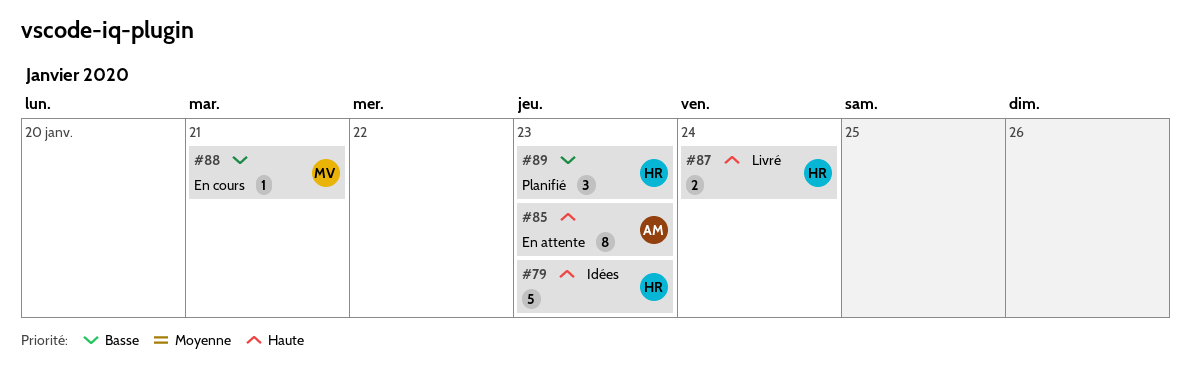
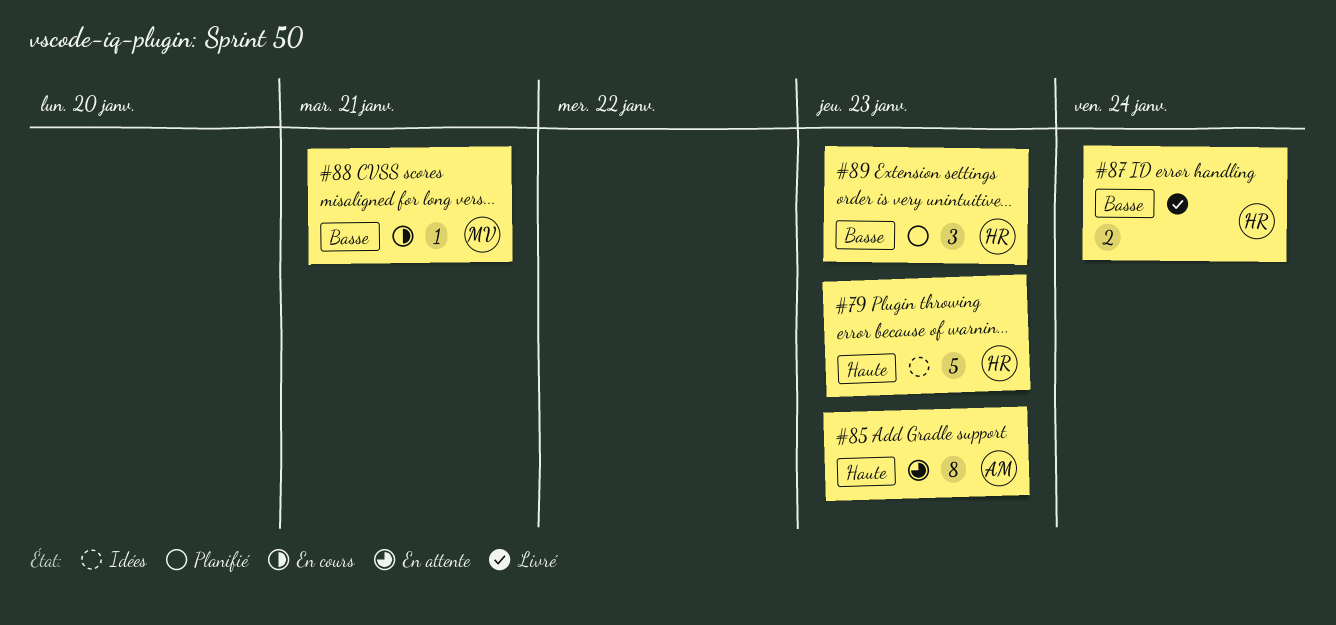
#87, priority: Haute -> Basse

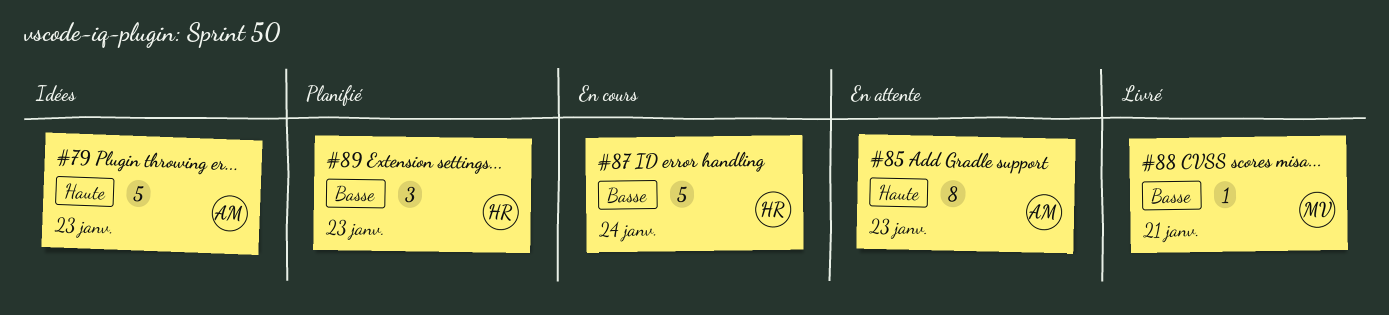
#79, owner: HR -> AM
#87, status: Livré -> En cours
#87, estimate: 2 -> 5
#88, status: En cours -> Livré

